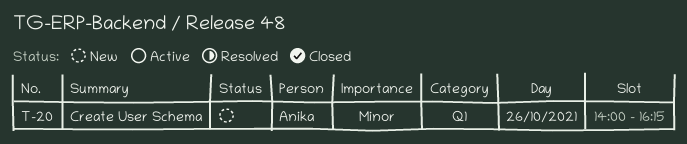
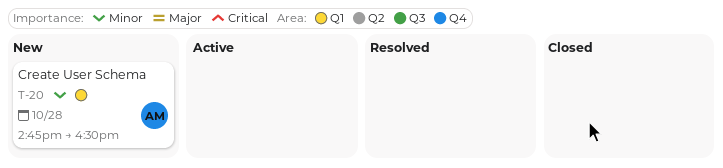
T-20, day: Oct 26 -> Oct 28
T-20, begins: 14:00 -> 14:45
T-20, ends: 16:15 -> 16:30

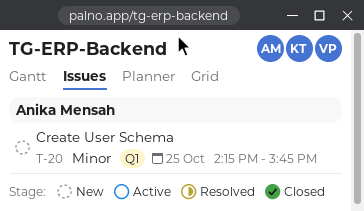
T-20, day: Oct 28 -> Oct 25
T-20, begins: 14:45 -> 14:15
T-20, ends: 16:30 -> 15:45

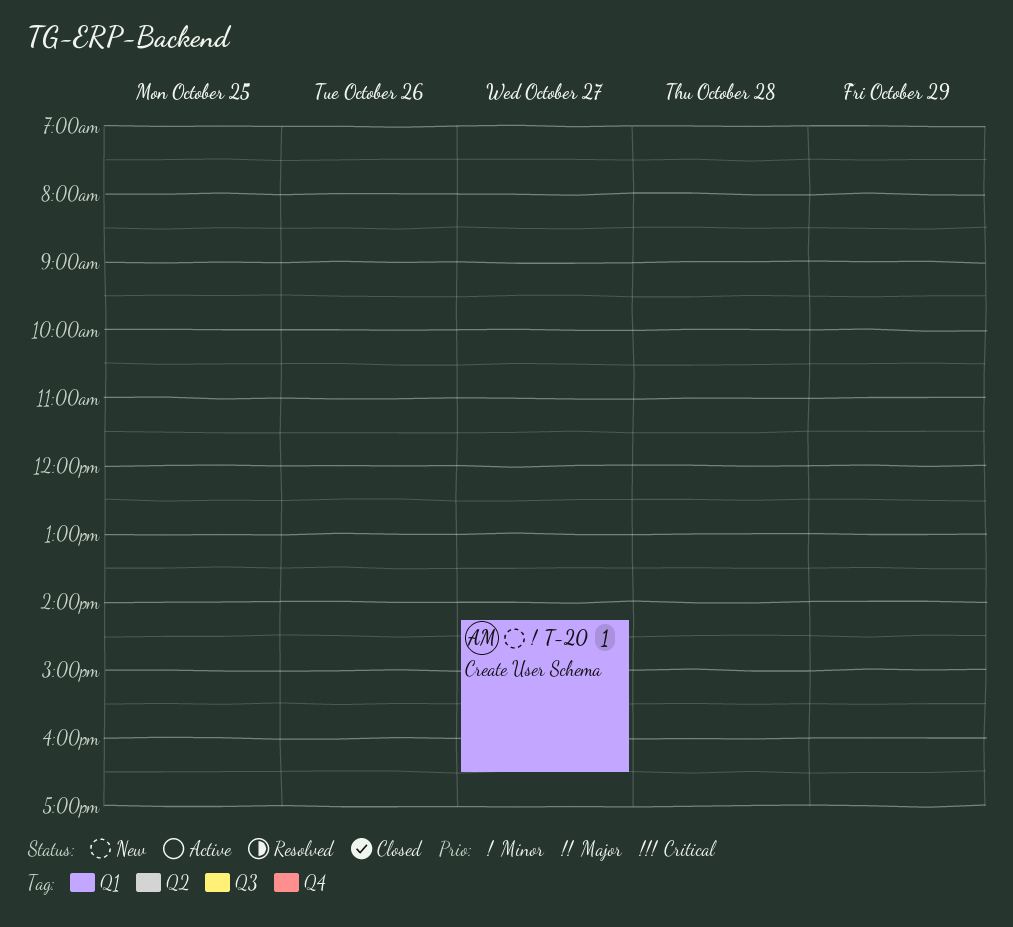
T-20, day: Oct 25 -> Oct 27
T-20, ends: 15:45 -> 16:30

